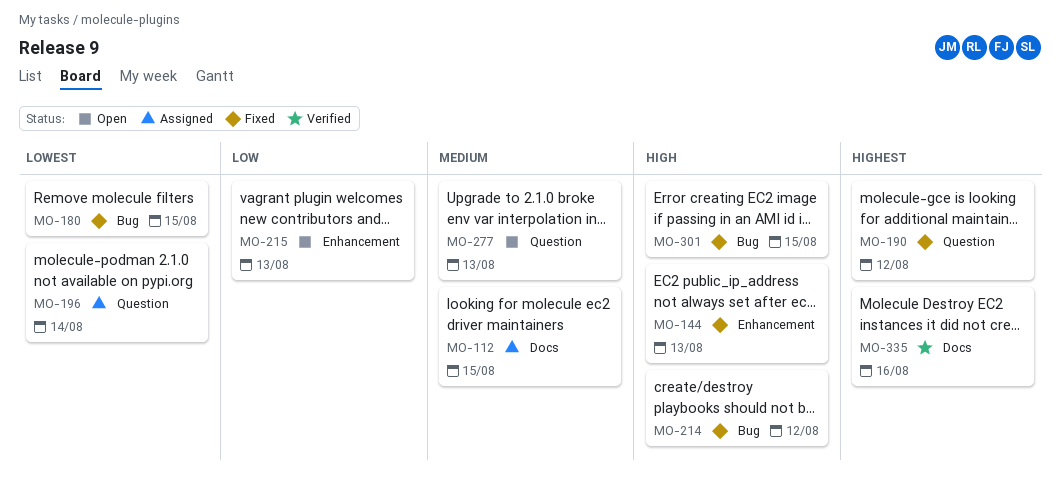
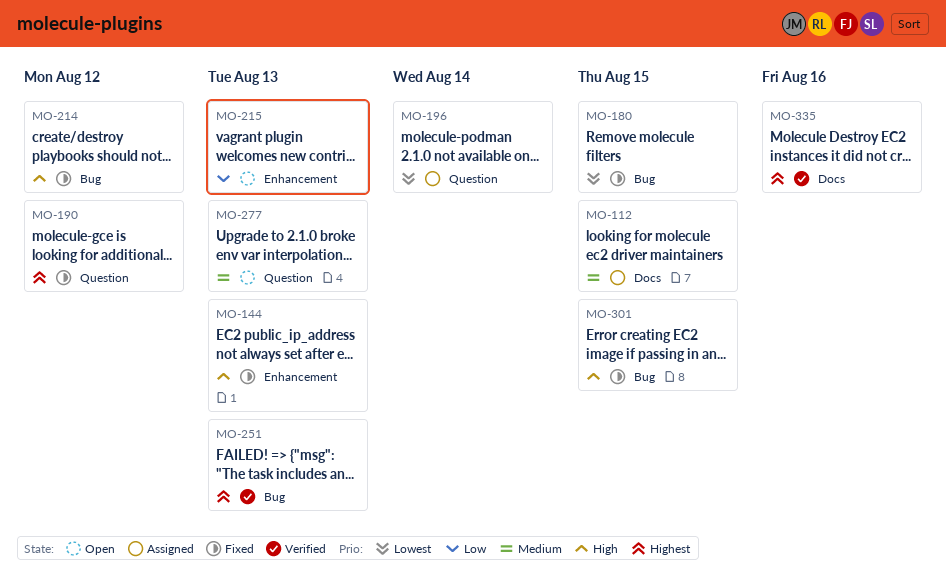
MO-251: none -> present

